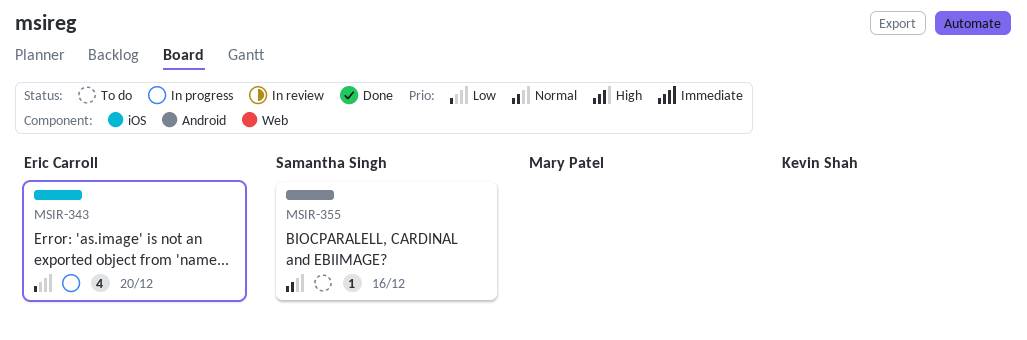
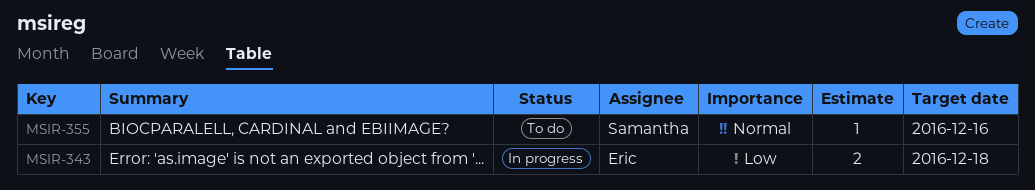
MSIR-343, estimate: 4 -> 2
MSIR-343, due: Dec 20 -> Dec 18

